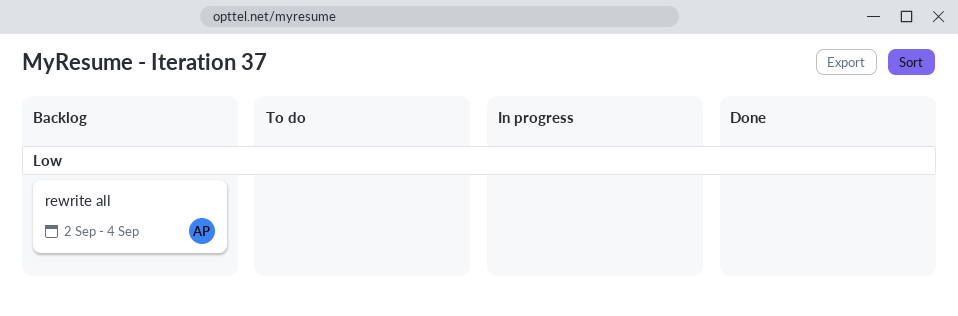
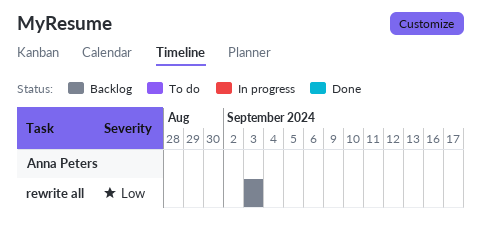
rewrite all, start: Sep 2 -> Sep 3
rewrite all, due: Sep 4 -> Sep 3

